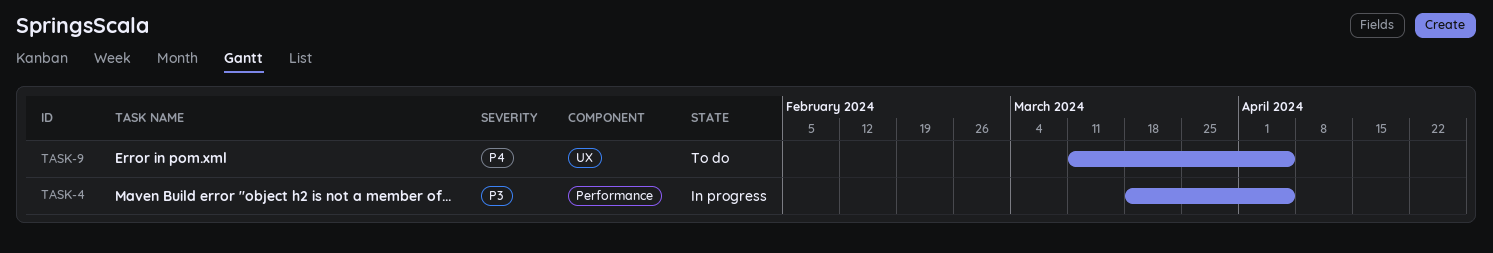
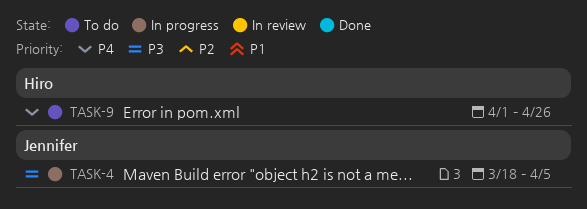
TASK-9, start: Mar 11 -> Apr 1
TASK-9, due: Apr 5 -> Apr 26

